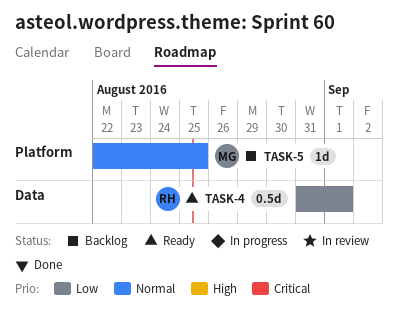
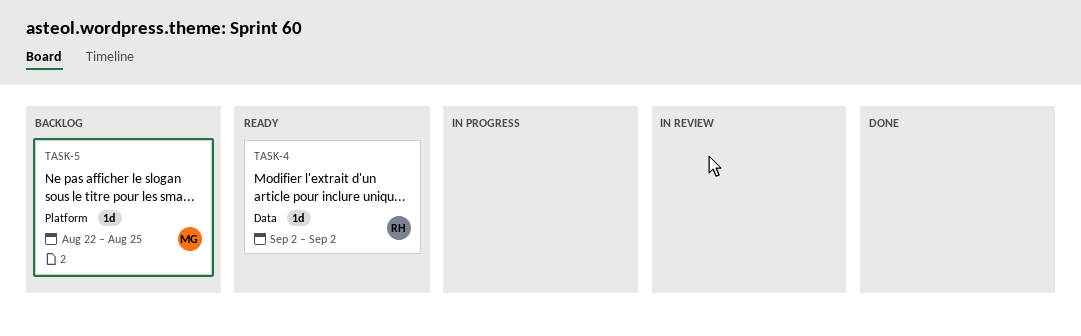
TASK-4, estimate: 0.5d -> 1d
TASK-4, start: Aug 31 -> Sep 2
TASK-4, due: Sep 1 -> Sep 2

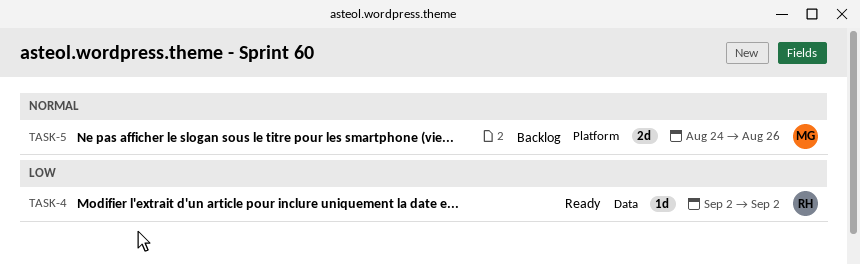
TASK-5, estimate: 1d -> 2d
TASK-5, start: Aug 22 -> Aug 24
TASK-5, due: Aug 25 -> Aug 26

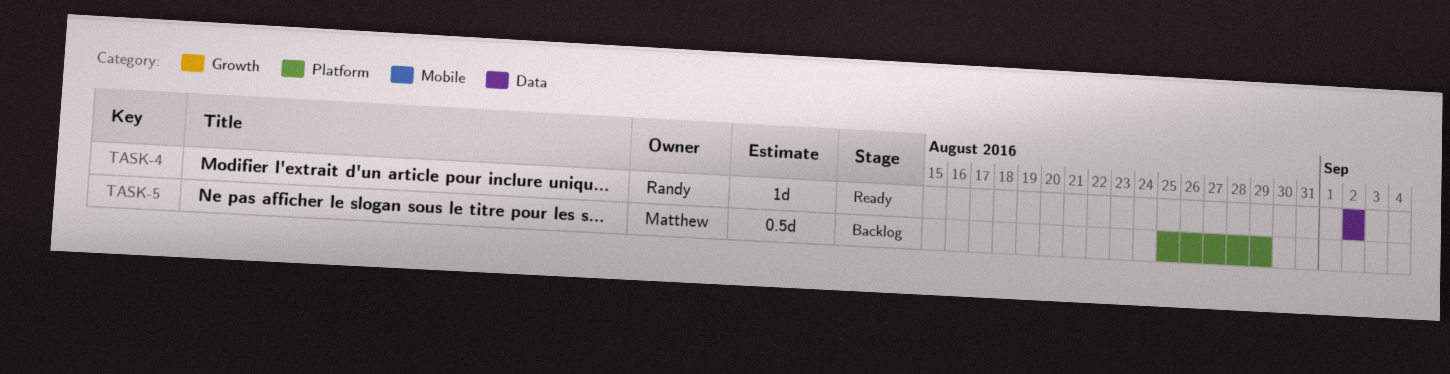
TASK-5, estimate: 2d -> 0.5d
TASK-5, start: Aug 24 -> Aug 25
TASK-5, due: Aug 26 -> Aug 29

